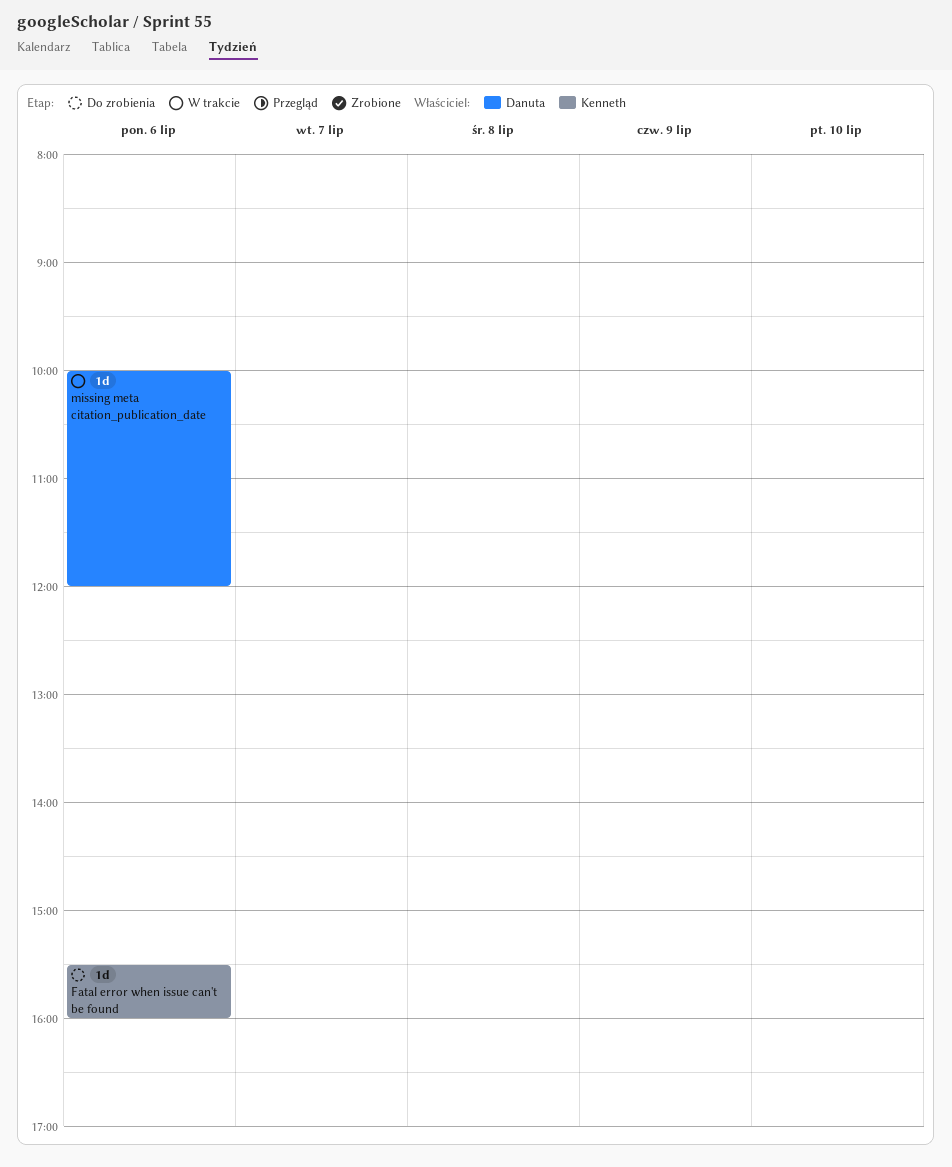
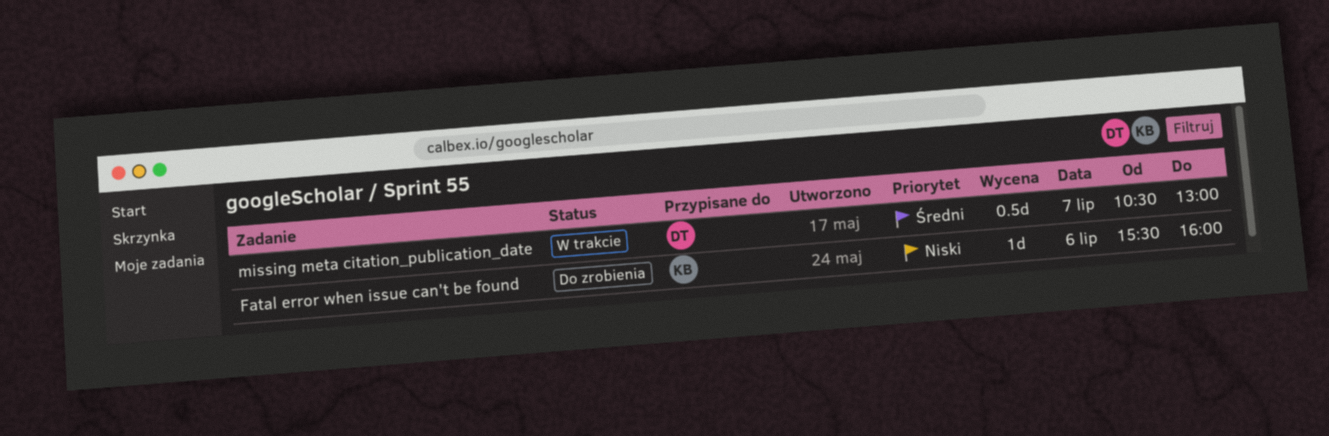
missing meta citation_publication_date, estimate: 1d -> 0.5d
missing meta citation_publication_date, day: Jul 6 -> Jul 7
missing meta citation_publication_date, begins: 10:00 -> 10:30
missing meta citation_publication_date, ends: 12:00 -> 13:00

